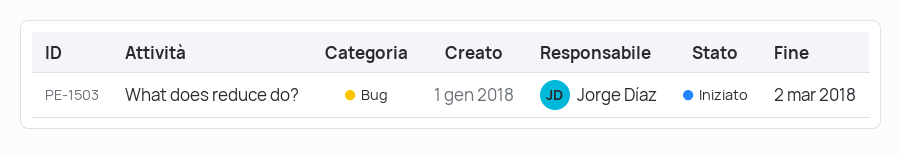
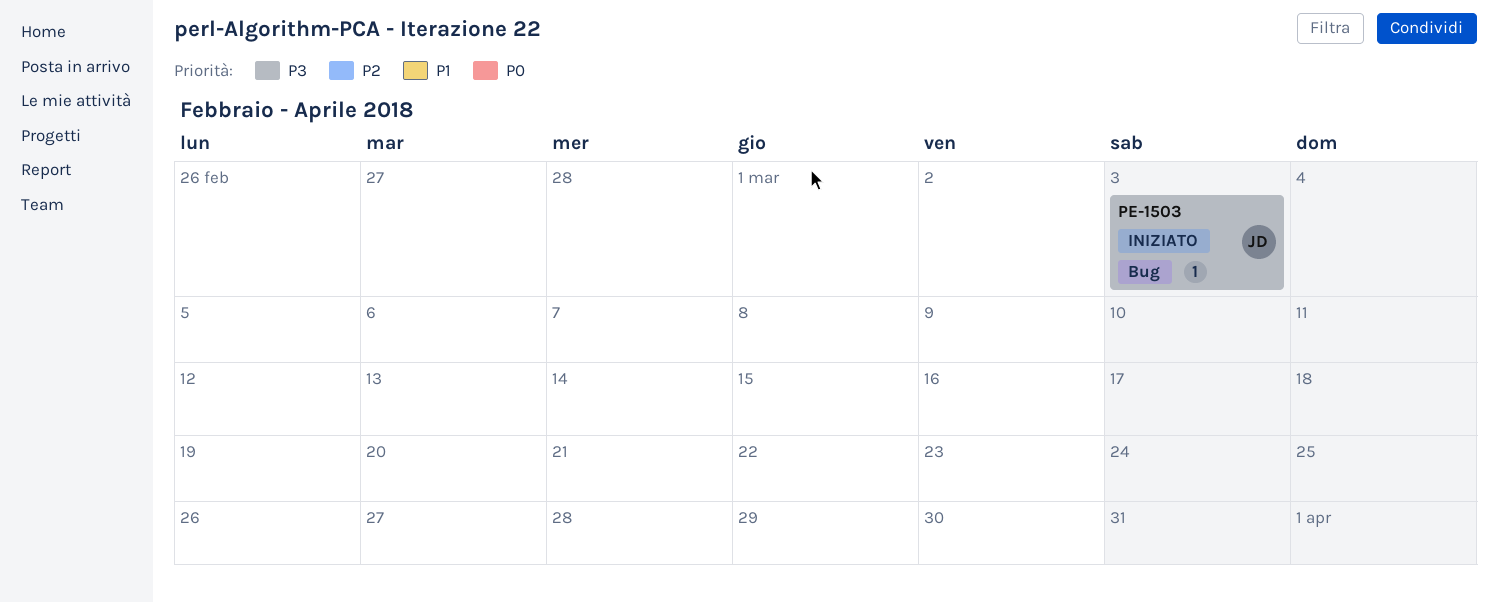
PE-1503, due: Mar 2 -> Mar 3

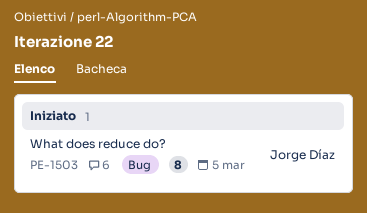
PE-1503, estimate: 1 -> 8
PE-1503, due: Mar 3 -> Mar 5

